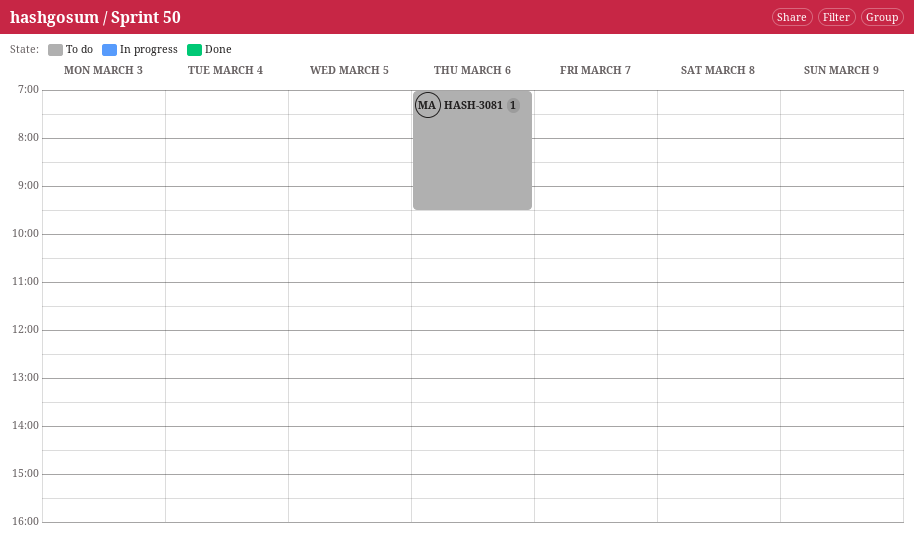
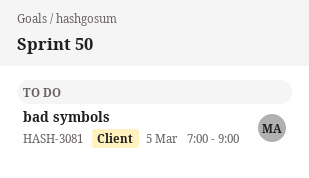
HASH-3081, day: Mar 6 -> Mar 5
HASH-3081, ends: 09:30 -> 09:00

